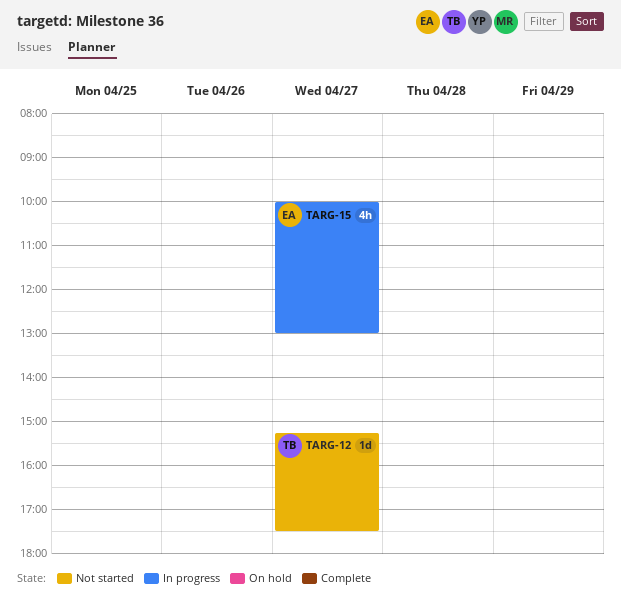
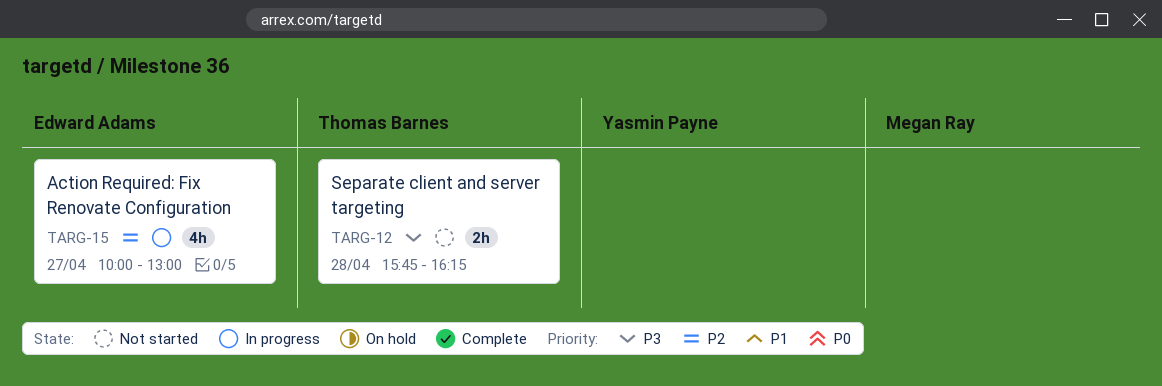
TARG-12, estimate: 1d -> 2h
TARG-12, day: Apr 27 -> Apr 28
TARG-12, begins: 15:15 -> 15:45
TARG-12, ends: 17:30 -> 16:15

